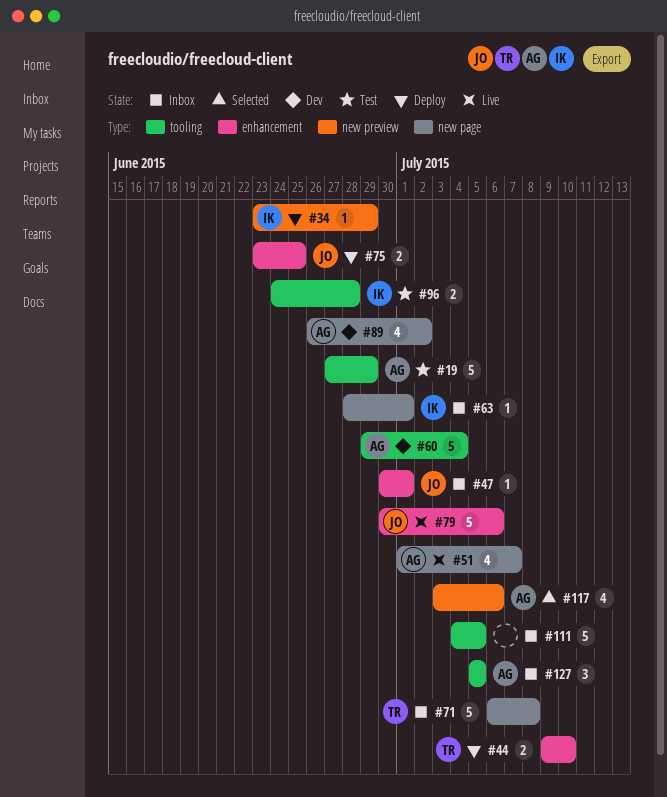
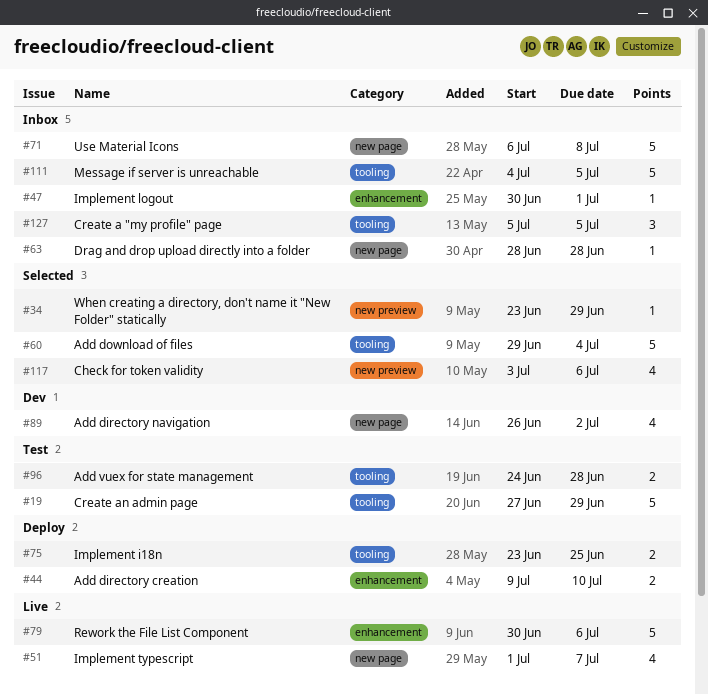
#34, status: Deploy -> Selected
#60, status: Dev -> Selected
#63, due: Jul 1 -> Jun 28
#75, label: enhancement -> tooling

